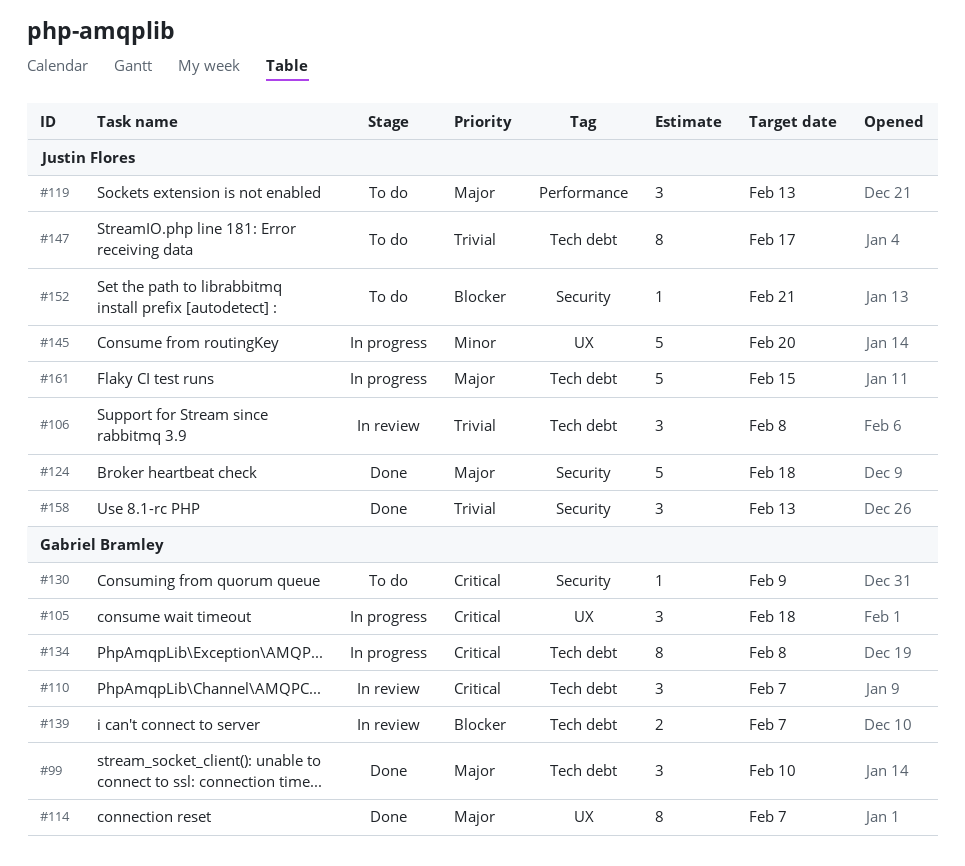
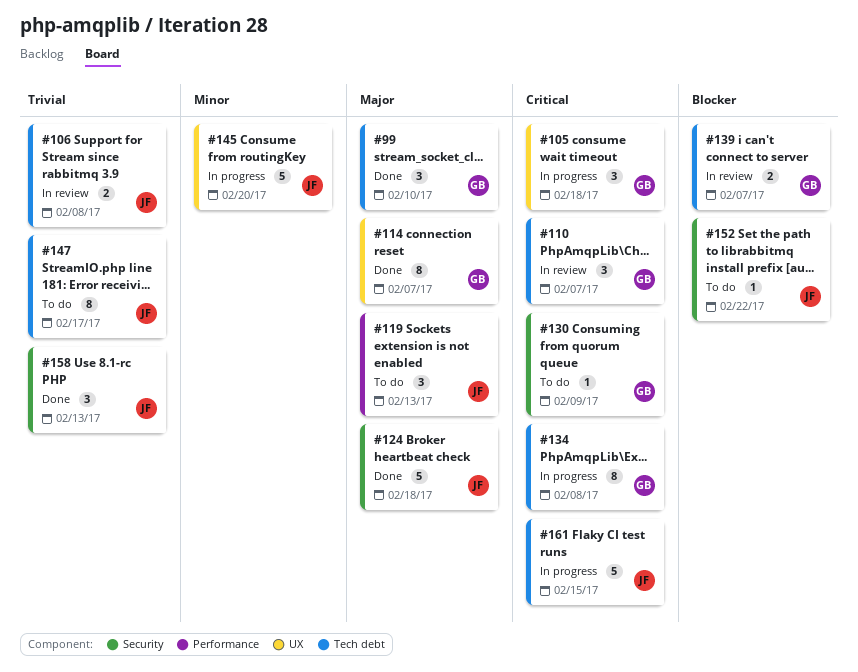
#106, estimate: 3 -> 2
#152, due: Feb 21 -> Feb 22
#161, priority: Major -> Critical

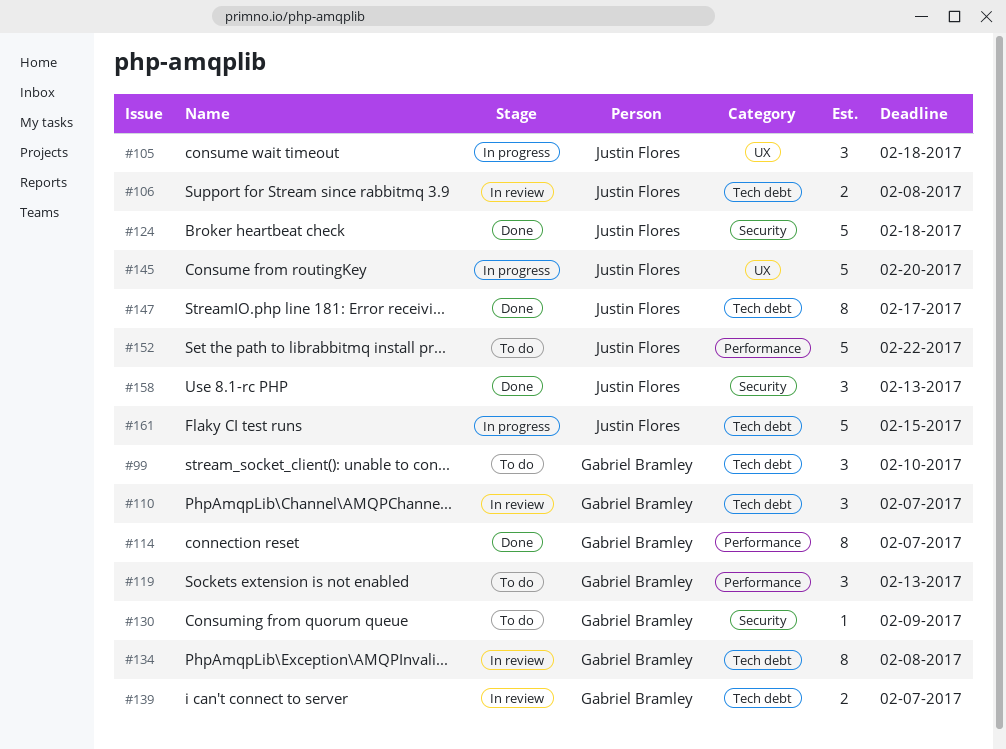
#99, status: Done -> To do
#105, owner: Gabriel Bramley -> Justin Flores
#114, label: UX -> Performance
#119, owner: Justin Flores -> Gabriel Bramley
#134, status: In progress -> In review
#147, status: To do -> Done
#152, label: Security -> Performance
#152, estimate: 1 -> 5

